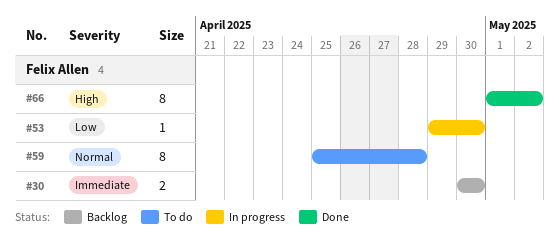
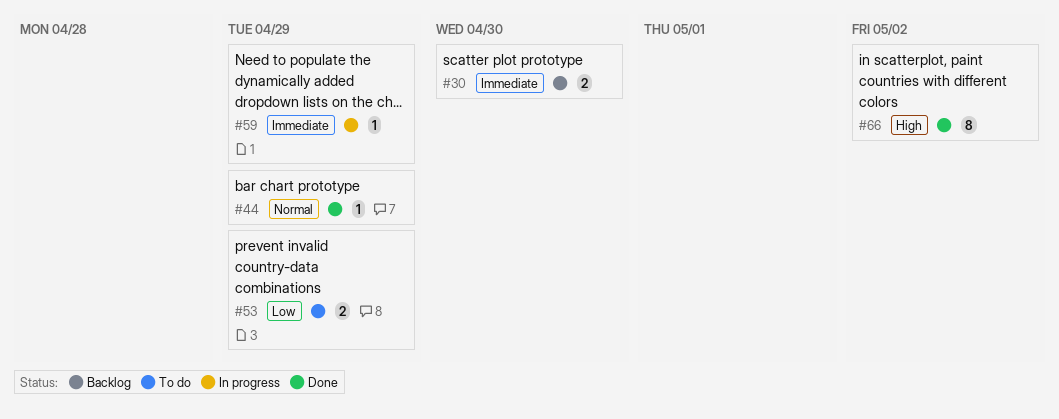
#44: none -> present
#53, status: In progress -> To do
#53, estimate: 1 -> 2
#53, due: Apr 30 -> Apr 29
#59, status: To do -> In progress
#59, priority: Normal -> Immediate
#59, estimate: 8 -> 1
#59, due: Apr 28 -> Apr 29

